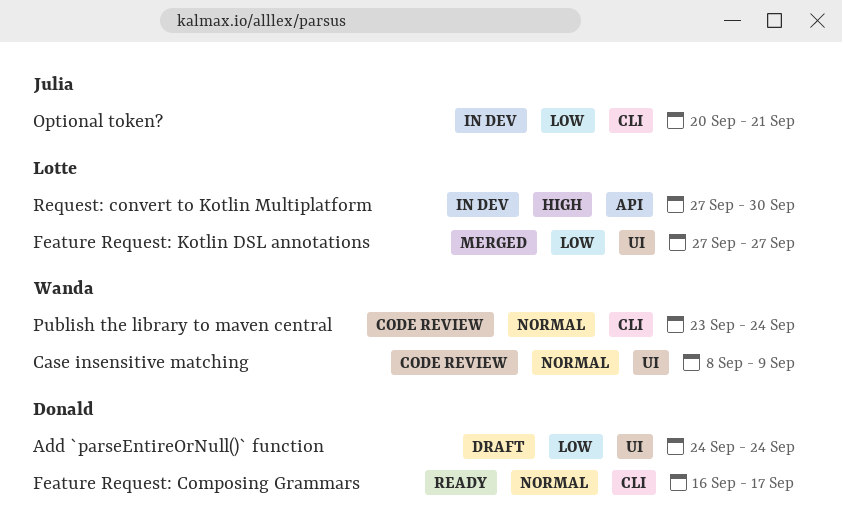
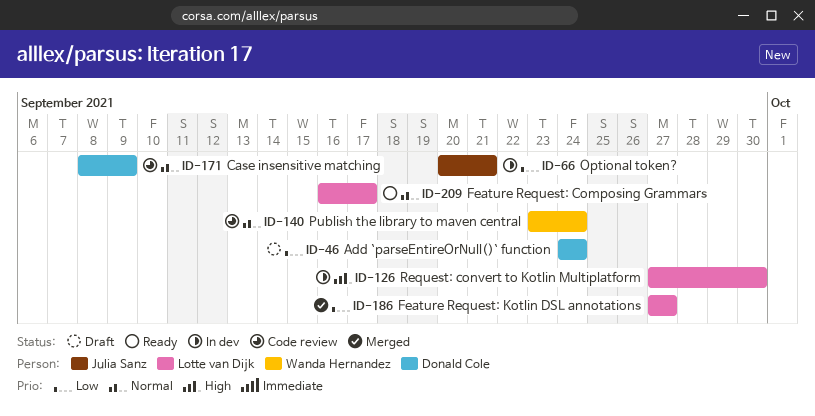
Case insensitive matching, owner: Wanda Hernandez -> Donald Cole
Feature Request: Composing Grammars, owner: Donald Cole -> Lotte van Dijk

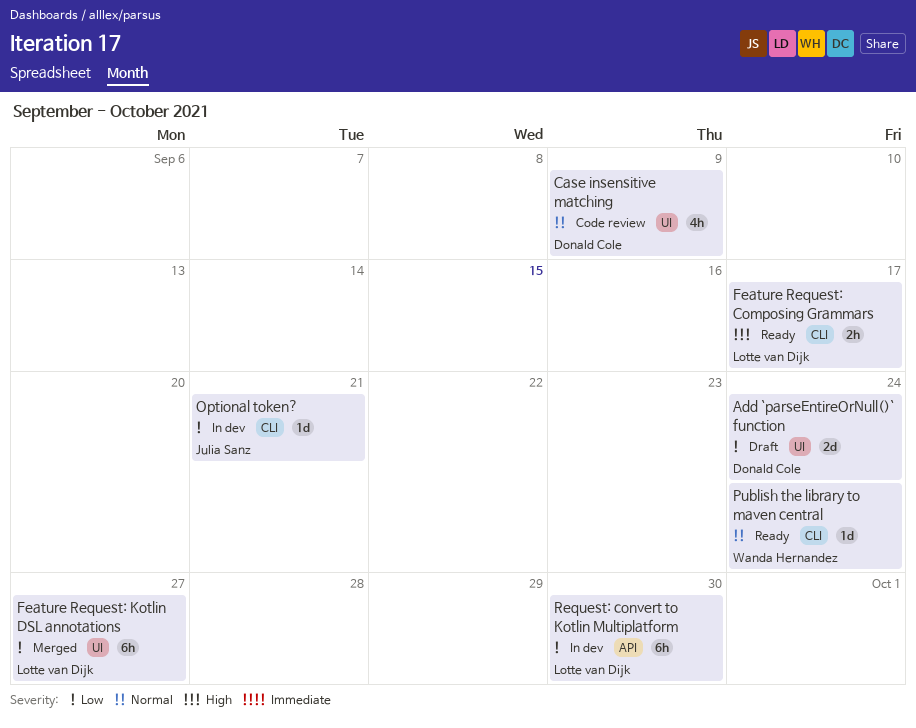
Feature Request: Composing Grammars, priority: Normal -> High
Publish the library to maven central, status: Code review -> Ready
Request: convert to Kotlin Multiplatform, priority: High -> Low

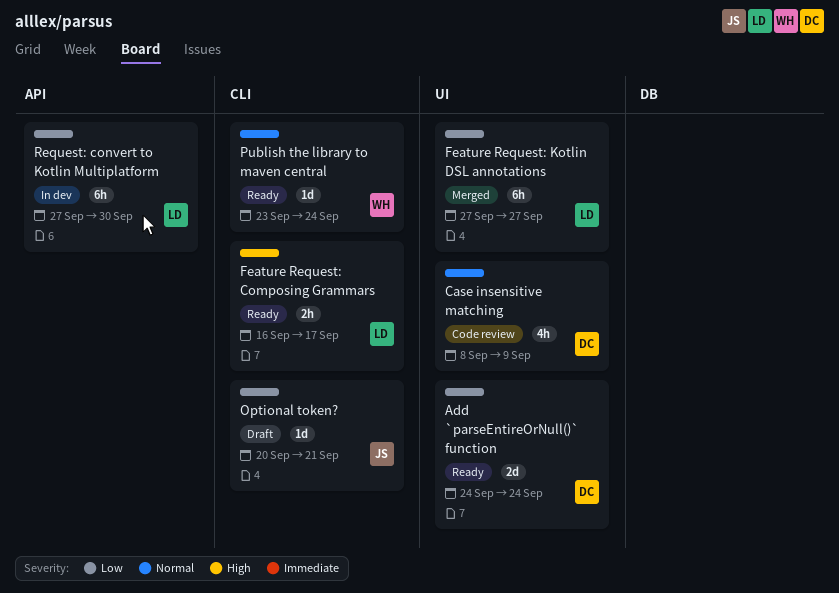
Add `parseEntireOrNull()` function, status: Draft -> Ready
Optional token?, status: In dev -> Draft

